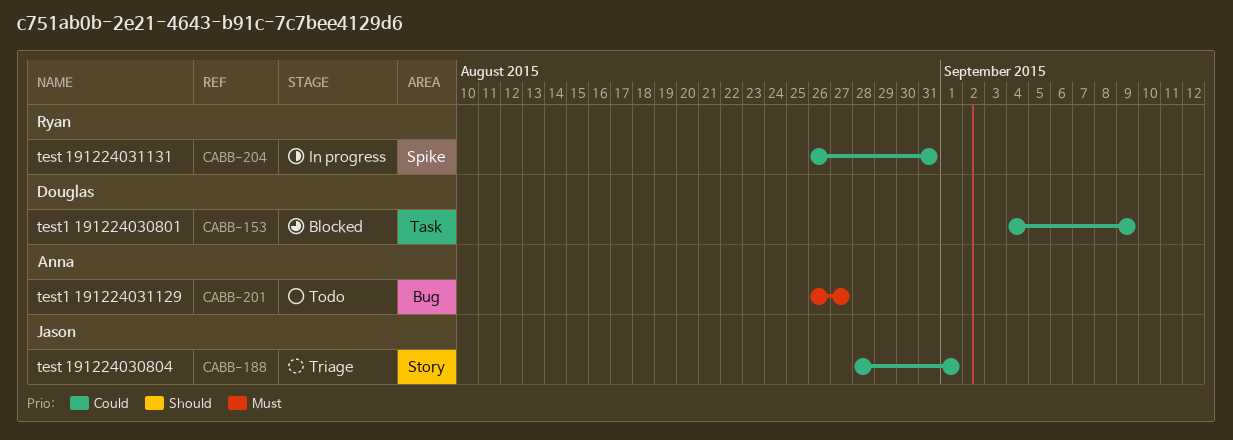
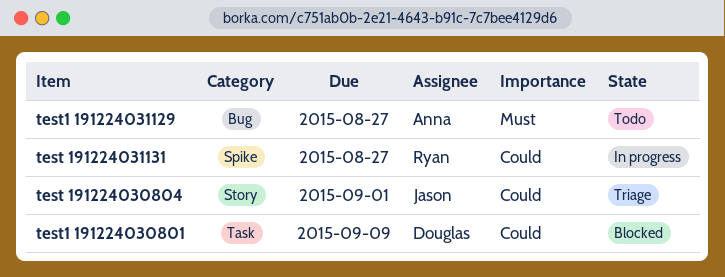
test 191224031131, due: Aug 31 -> Aug 27

